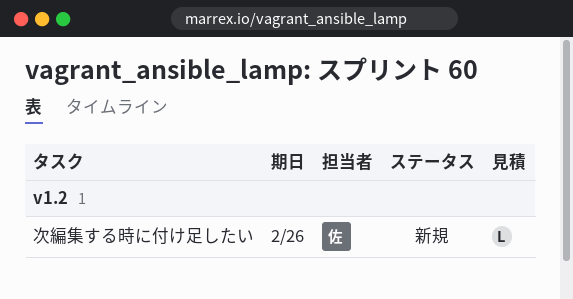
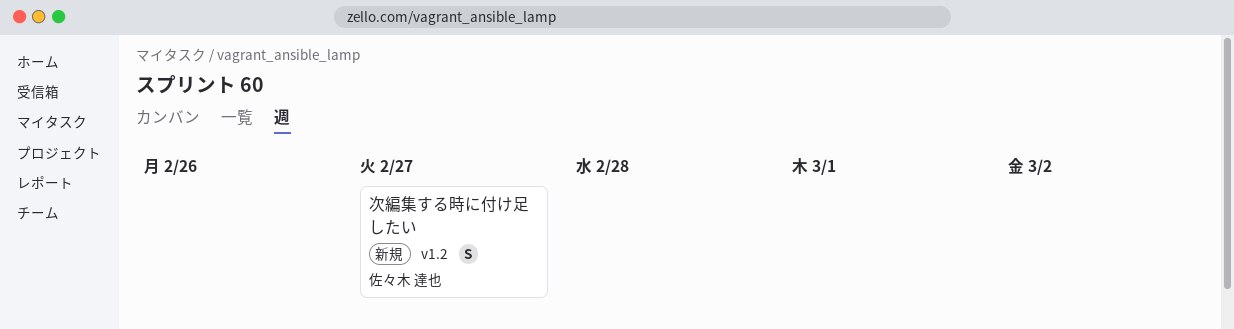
次編集する時に付け足したい, estimate: L -> S
次編集する時に付け足したい, due: Feb 26 -> Feb 27

